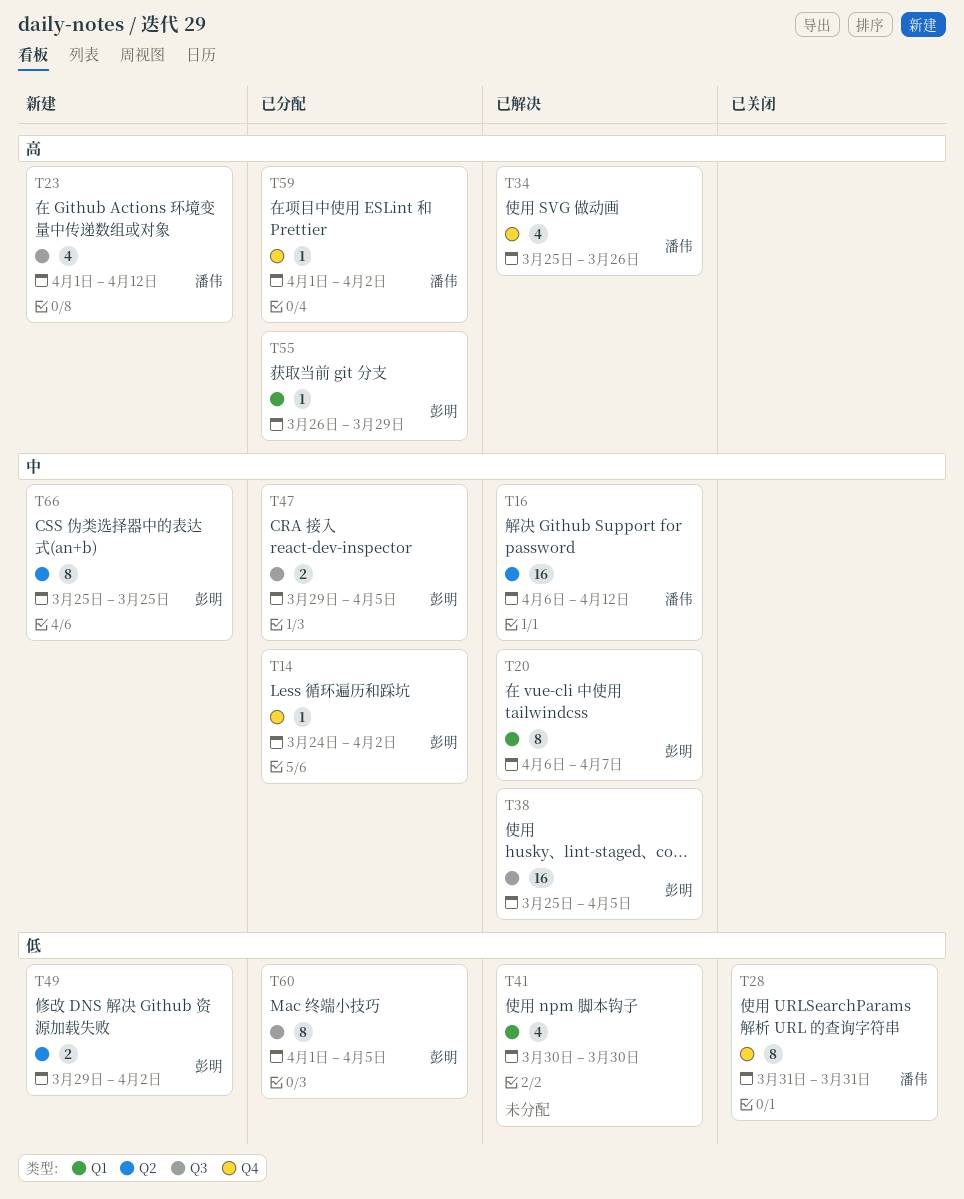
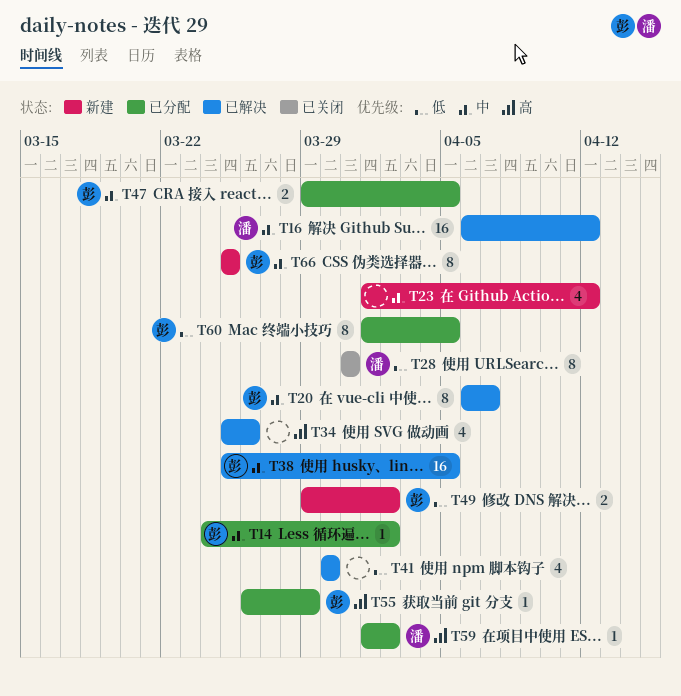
T23, owner: 潘伟 -> none
T23, priority: 高 -> 中
T34, owner: 潘伟 -> none

